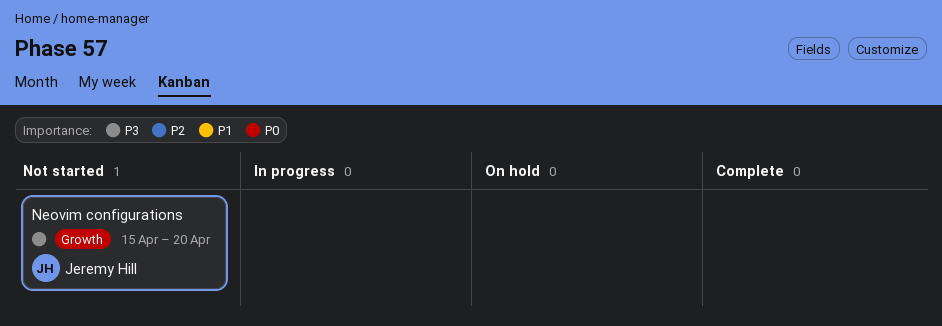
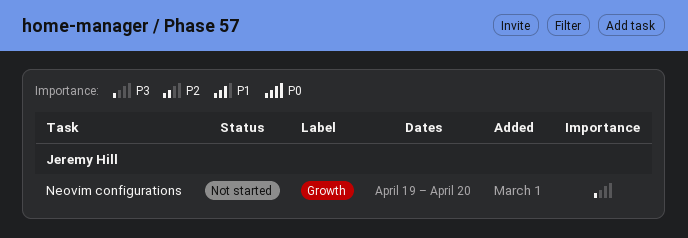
Neovim configurations, start: Apr 15 -> Apr 19

